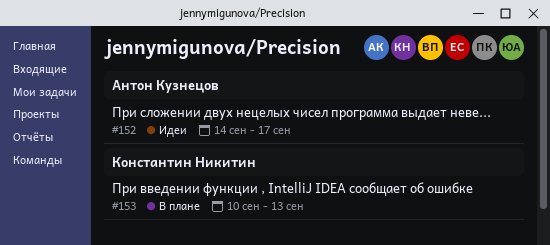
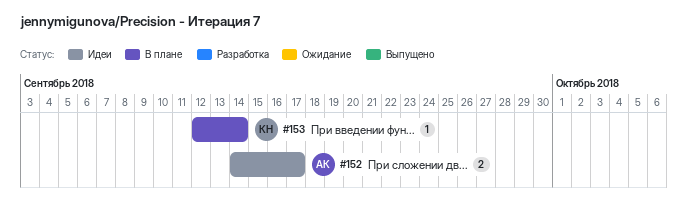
#153, start: Sep 10 -> Sep 12
#153, due: Sep 13 -> Sep 14

